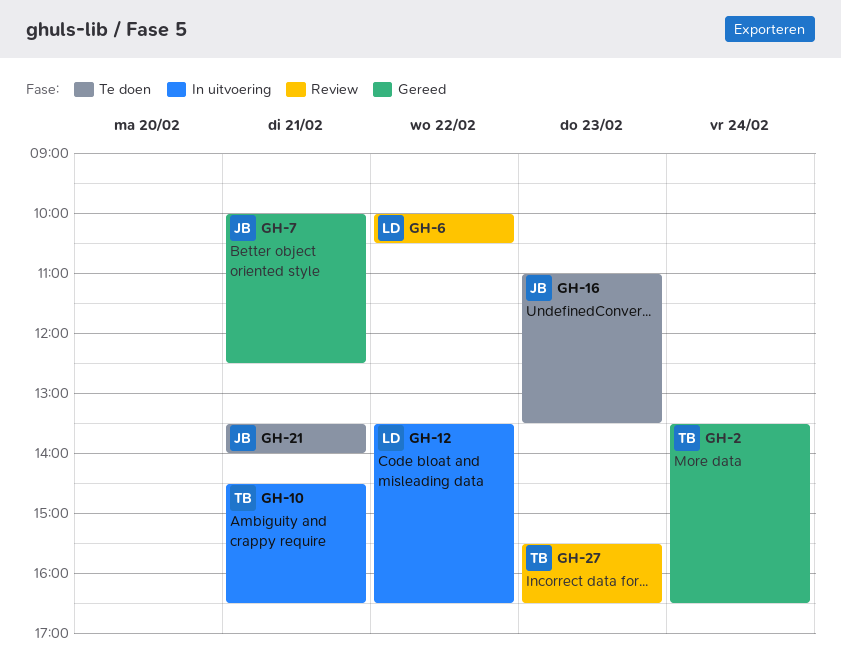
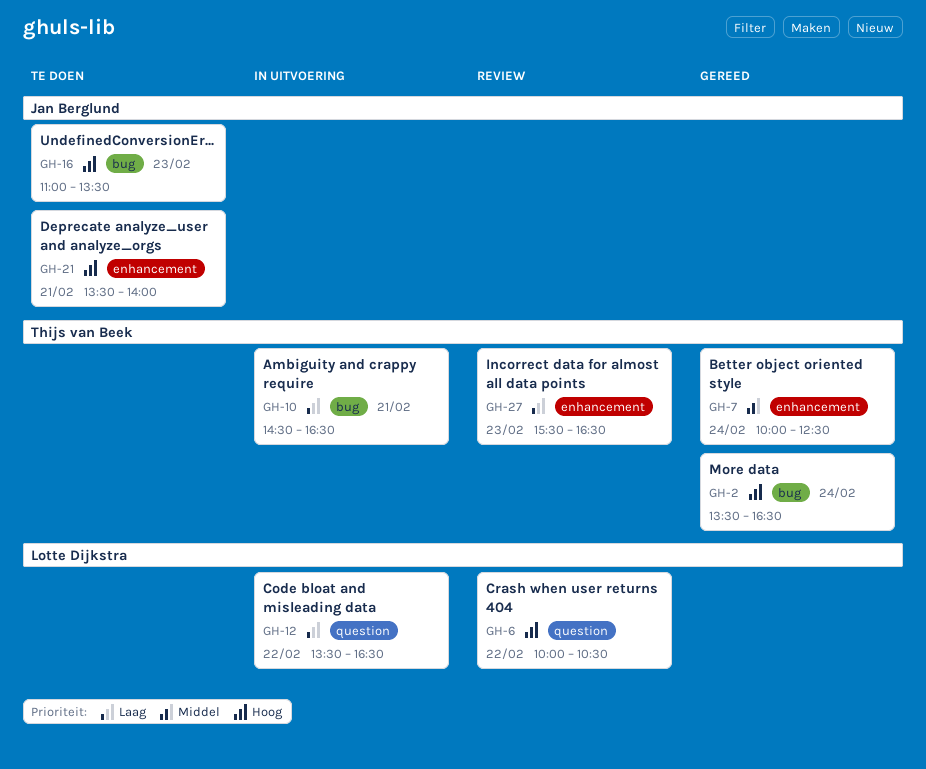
GH-7, owner: Jan Berglund -> Thijs van Beek
GH-7, day: Feb 21 -> Feb 24

